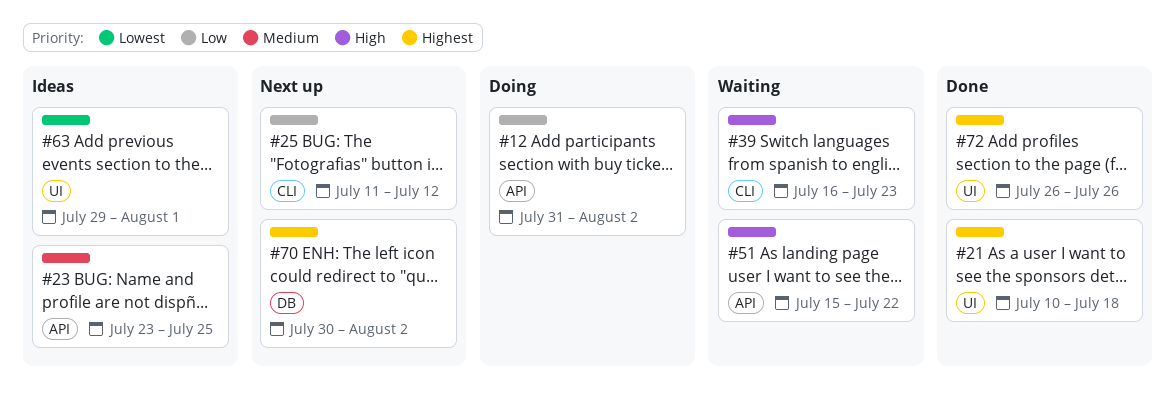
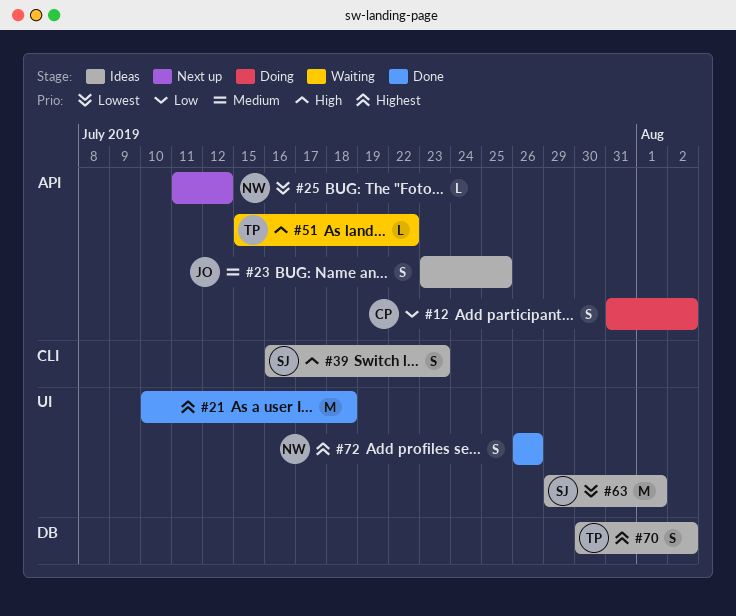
#25, priority: Low -> Lowest
#25, label: CLI -> API
#39, status: Waiting -> Ideas
#70, status: Next up -> Ideas

